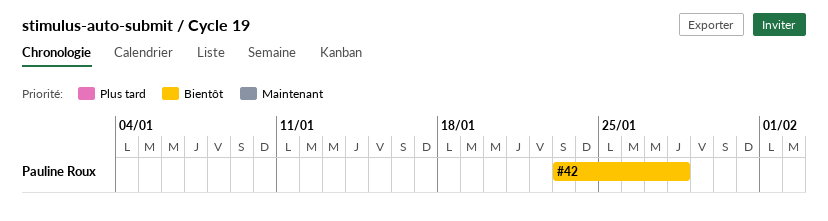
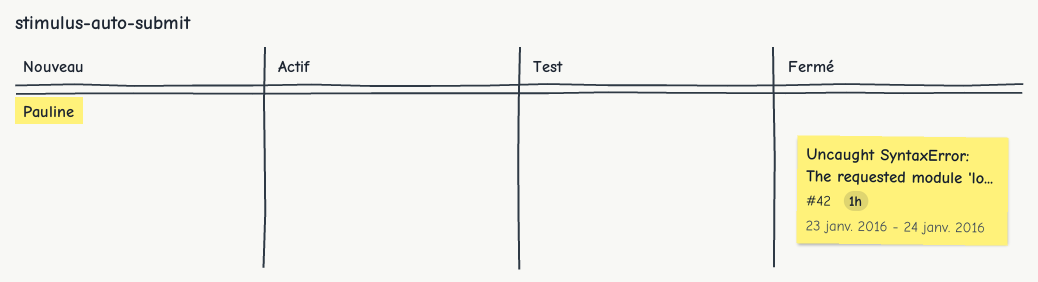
#42, due: Jan 28 -> Jan 24

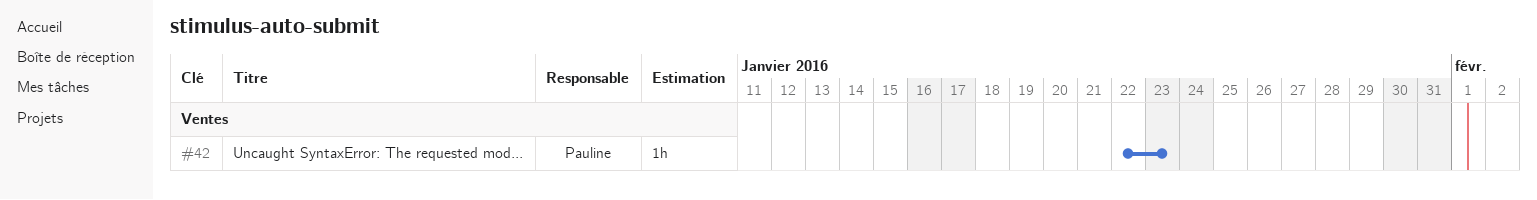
#42, start: Jan 23 -> Jan 22
#42, due: Jan 24 -> Jan 23

